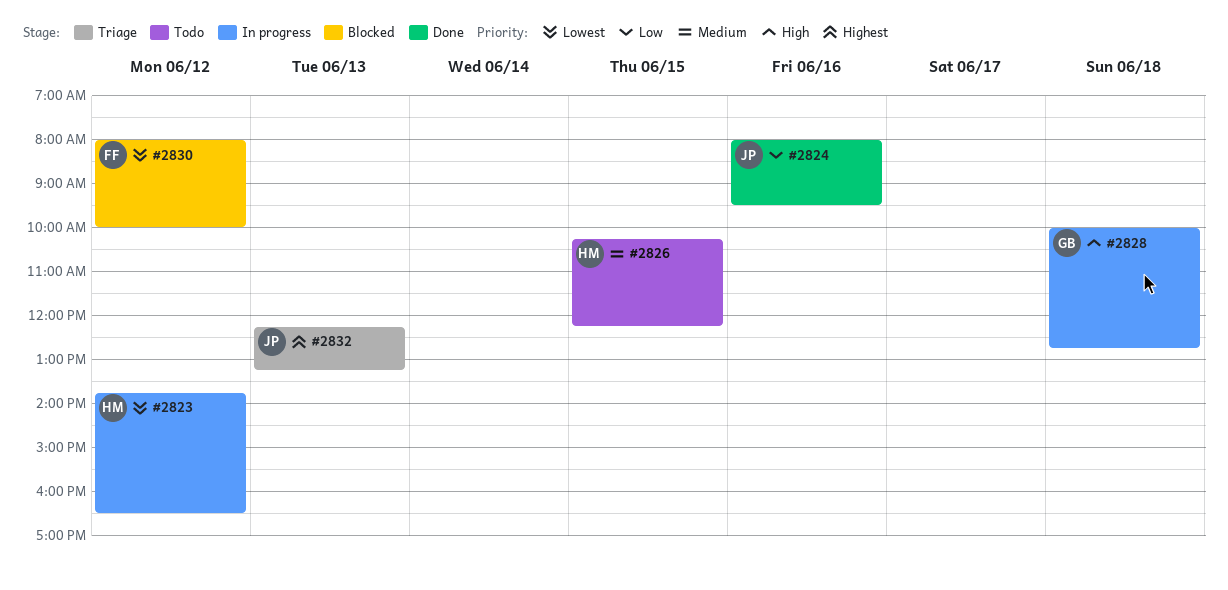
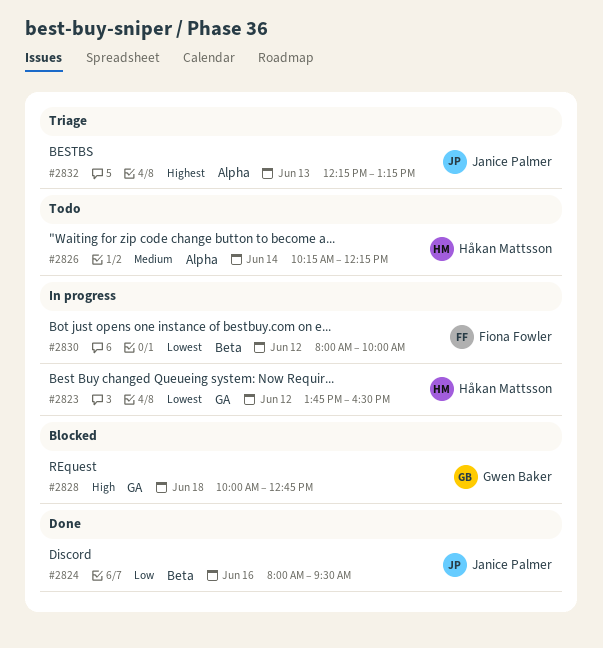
#2826, day: Jun 15 -> Jun 14
#2828, status: In progress -> Blocked
#2830, status: Blocked -> In progress

